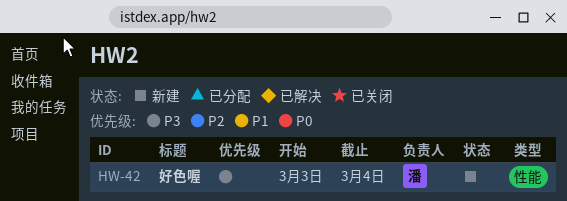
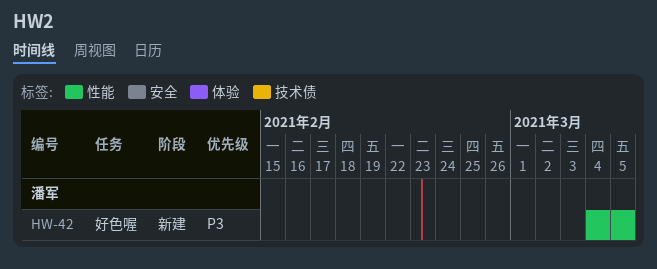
HW-42, start: Mar 3 -> Mar 4
HW-42, due: Mar 4 -> Mar 5

